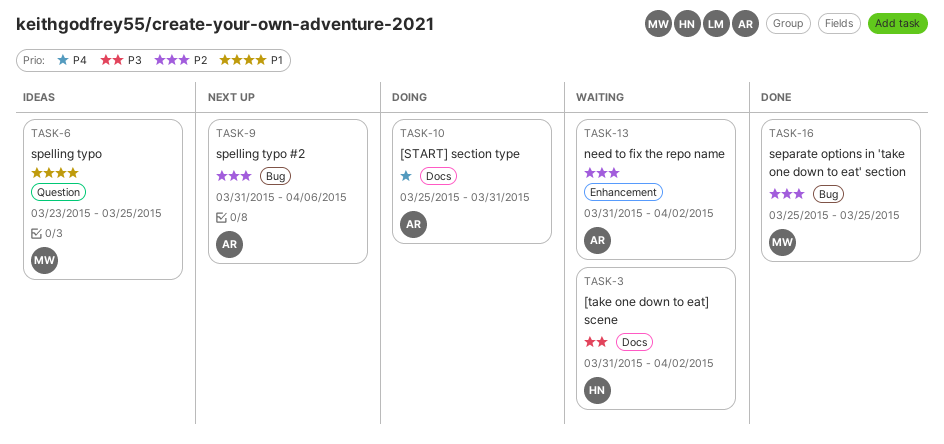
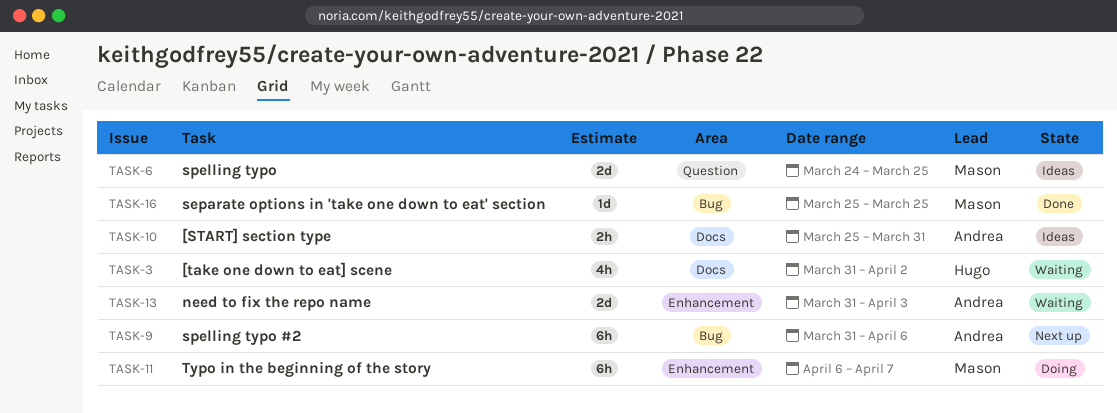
TASK-6, start: Mar 23 -> Mar 24
TASK-10, status: Doing -> Ideas
TASK-11: none -> present
TASK-13, due: Apr 2 -> Apr 3

